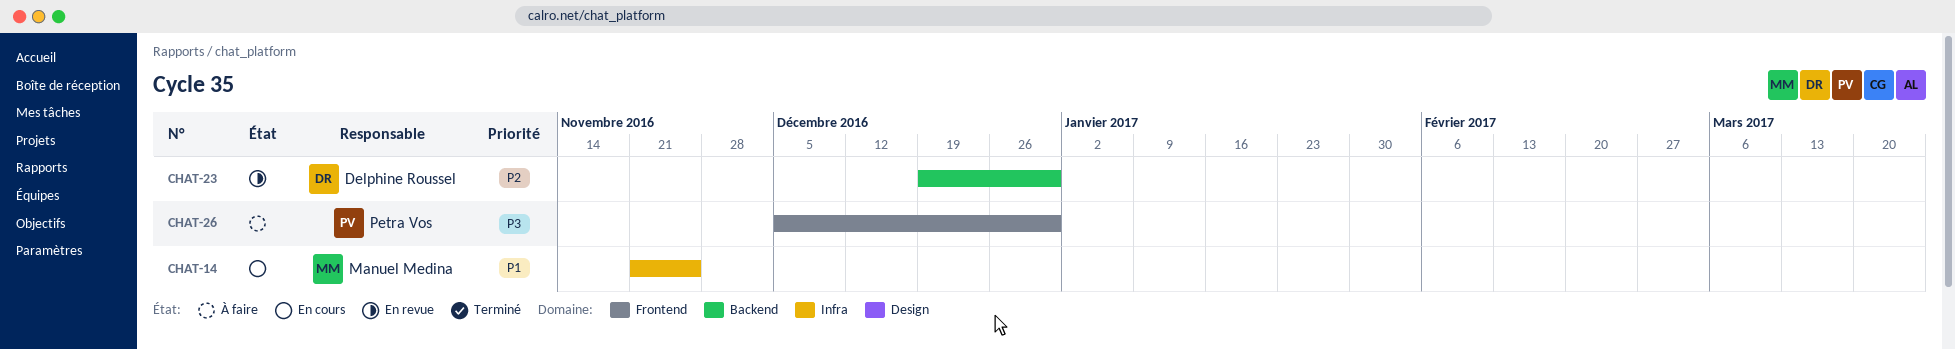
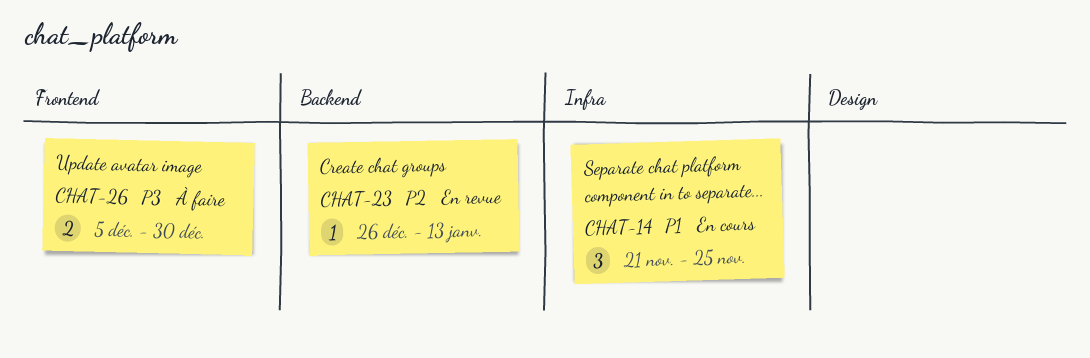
CHAT-23, start: Dec 19 -> Dec 26
CHAT-23, due: Dec 30 -> Jan 13

